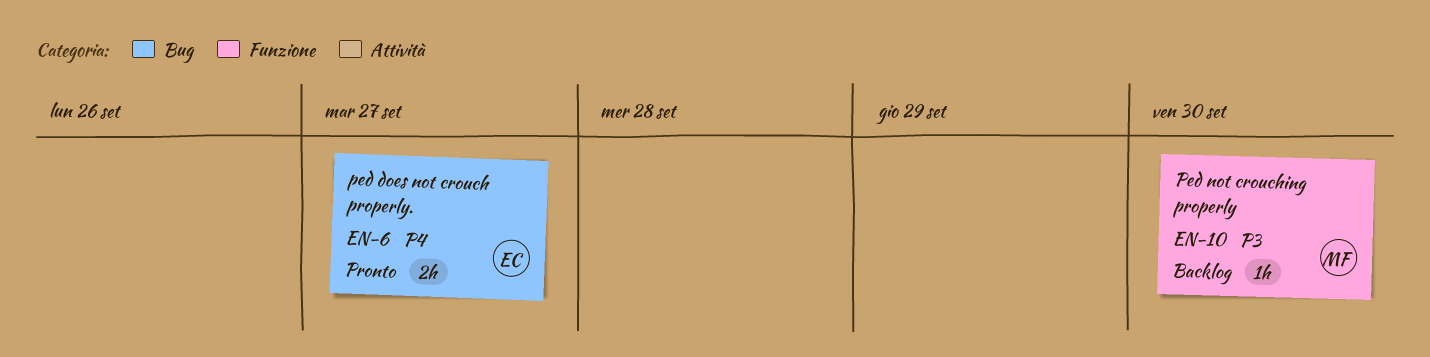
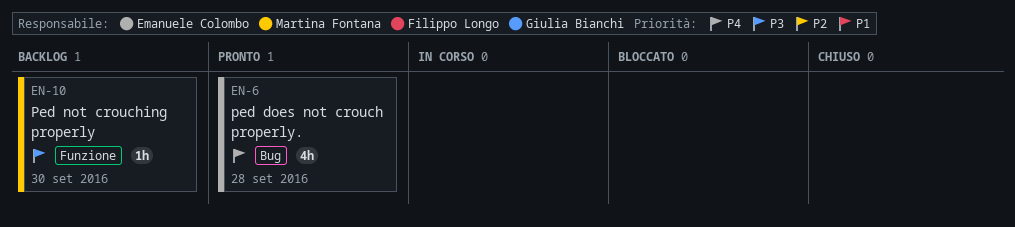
EN-6, estimate: 2h -> 4h
EN-6, due: Sep 27 -> Sep 28

